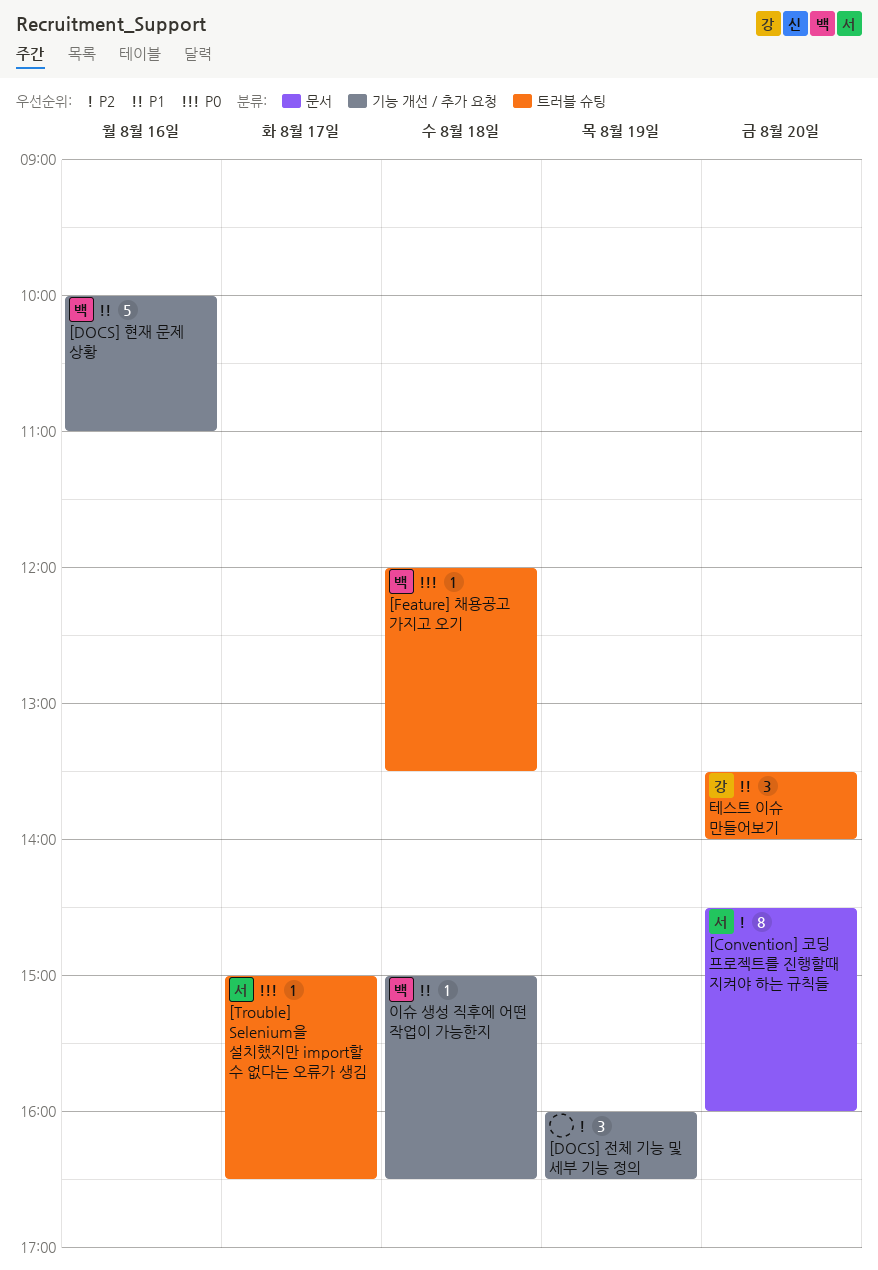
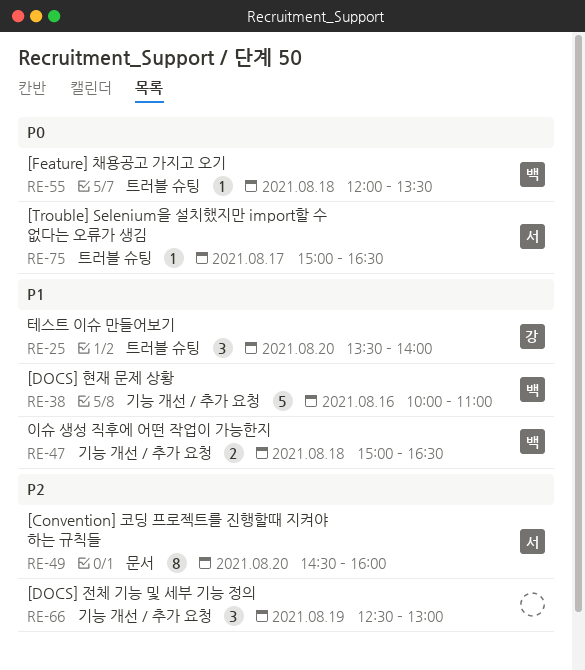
[DOCS] 전체 기능 및 세부 기능 정의, begins: 16:00 -> 12:30
[DOCS] 전체 기능 및 세부 기능 정의, ends: 16:30 -> 13:00
이슈 생성 직후에 어떤 작업이 가능한지, estimate: 1 -> 2

